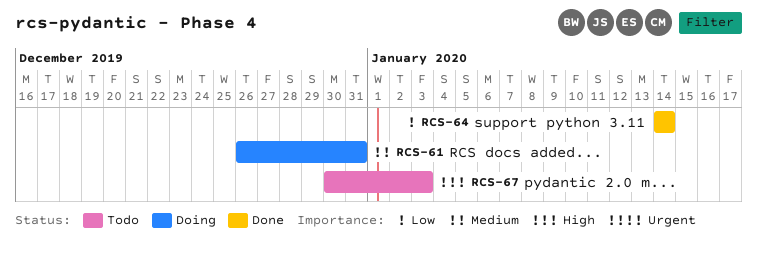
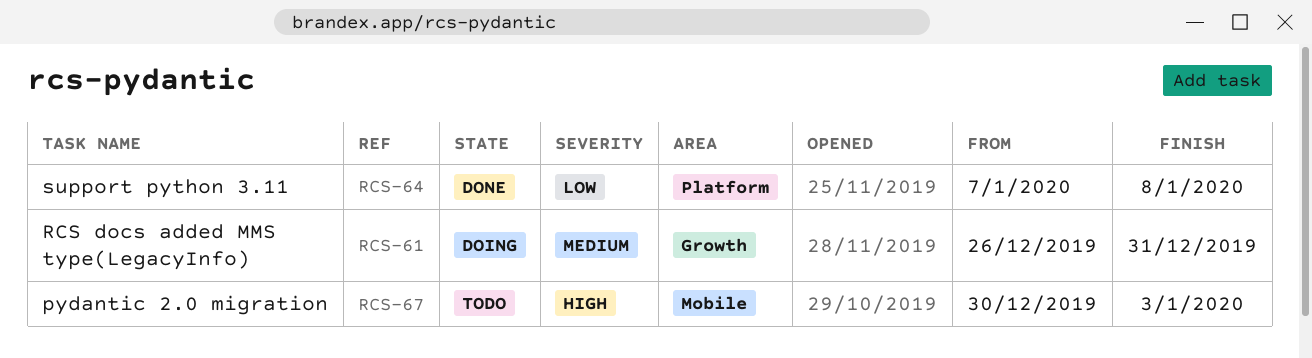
RCS-64, start: Jan 14 -> Jan 7
RCS-64, due: Jan 14 -> Jan 8

